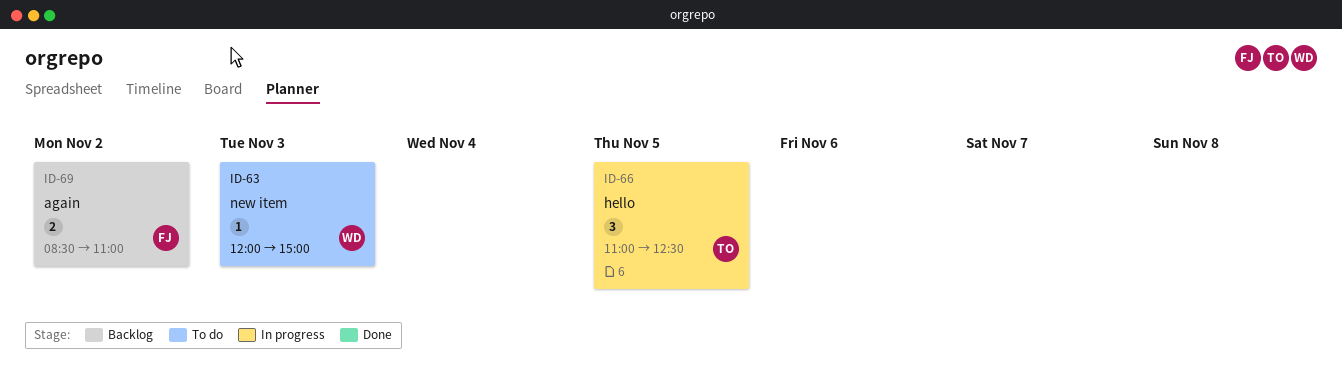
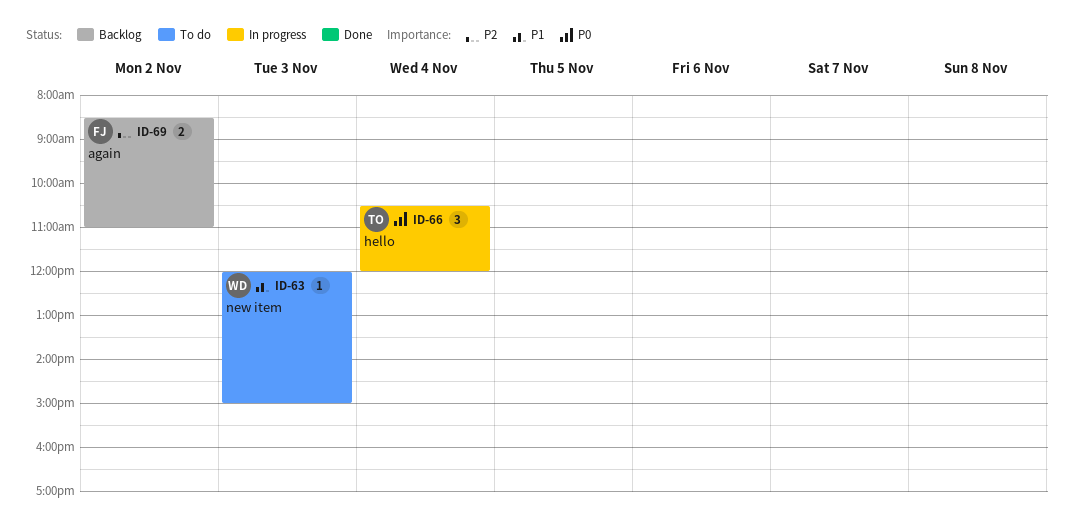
ID-66, day: Nov 5 -> Nov 4
ID-66, begins: 11:00 -> 10:30
ID-66, ends: 12:30 -> 12:00

